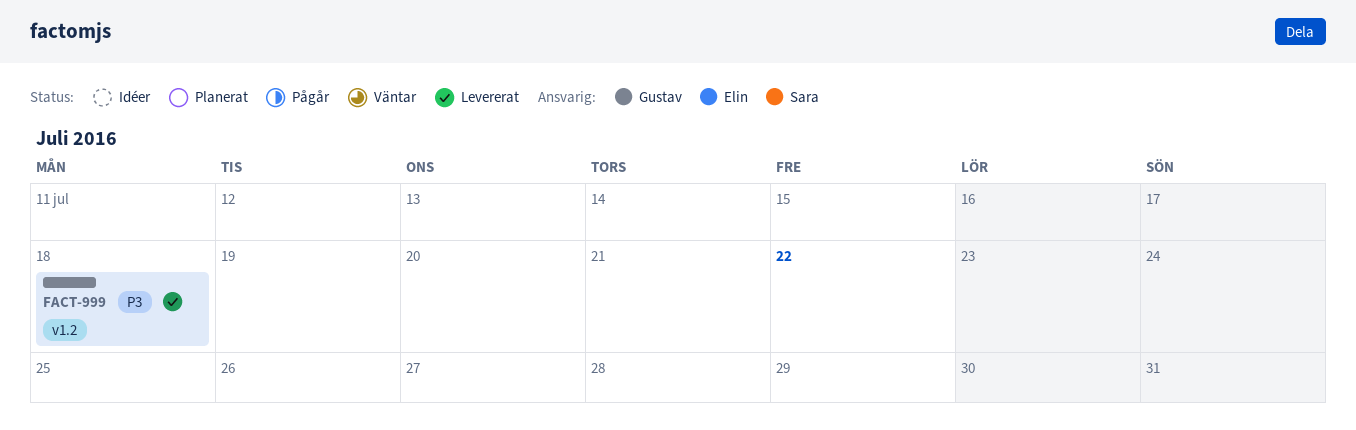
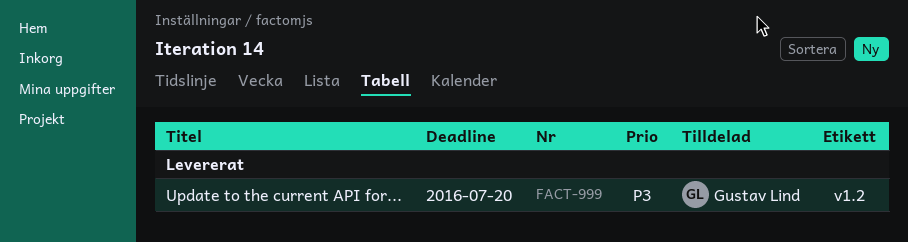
FACT-999, due: Jul 18 -> Jul 20

